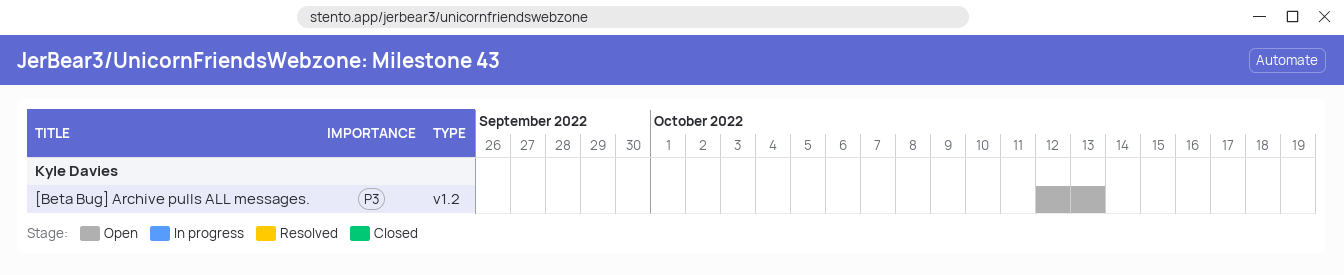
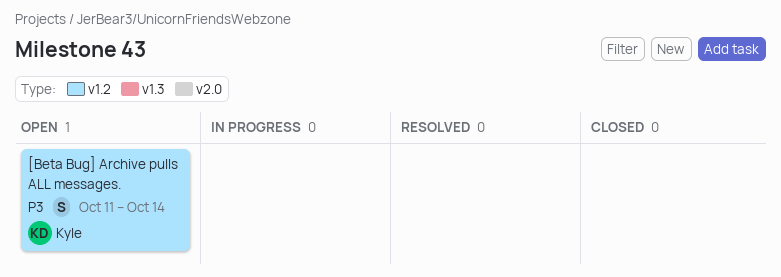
[Beta Bug] Archive pulls ALL messages., start: Oct 12 -> Oct 11
[Beta Bug] Archive pulls ALL messages., due: Oct 13 -> Oct 14

